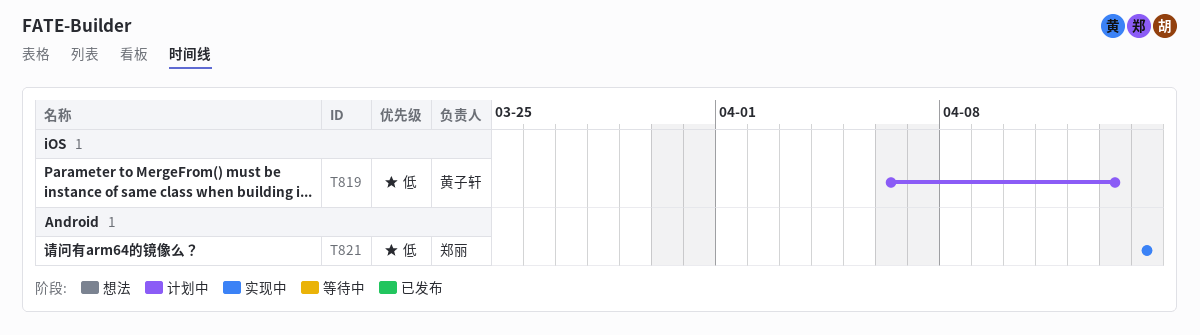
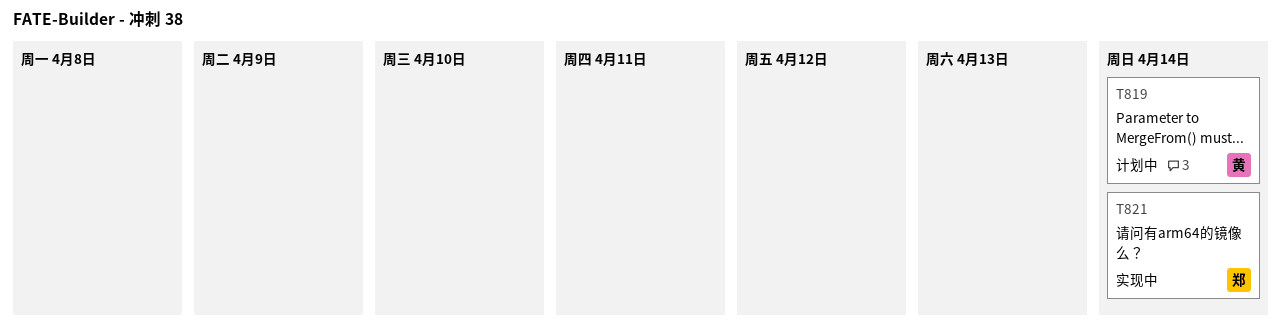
T819, due: Apr 13 -> Apr 14

